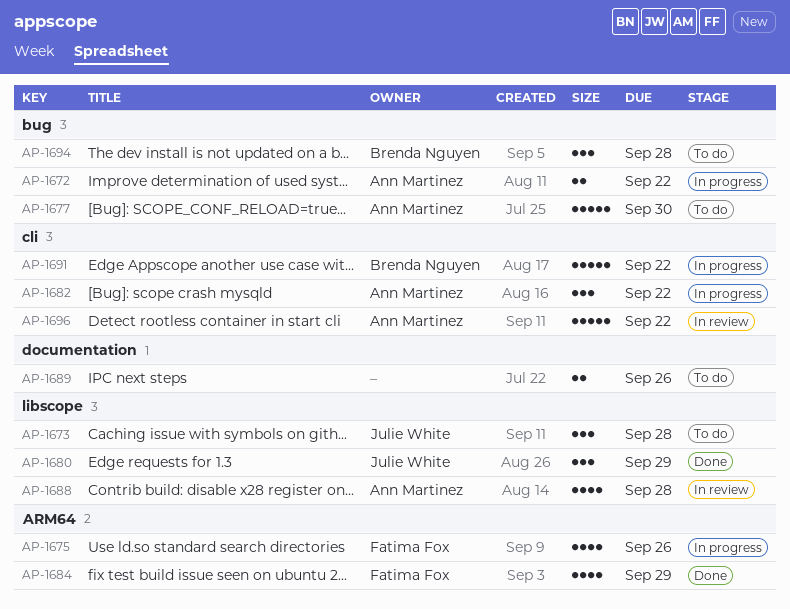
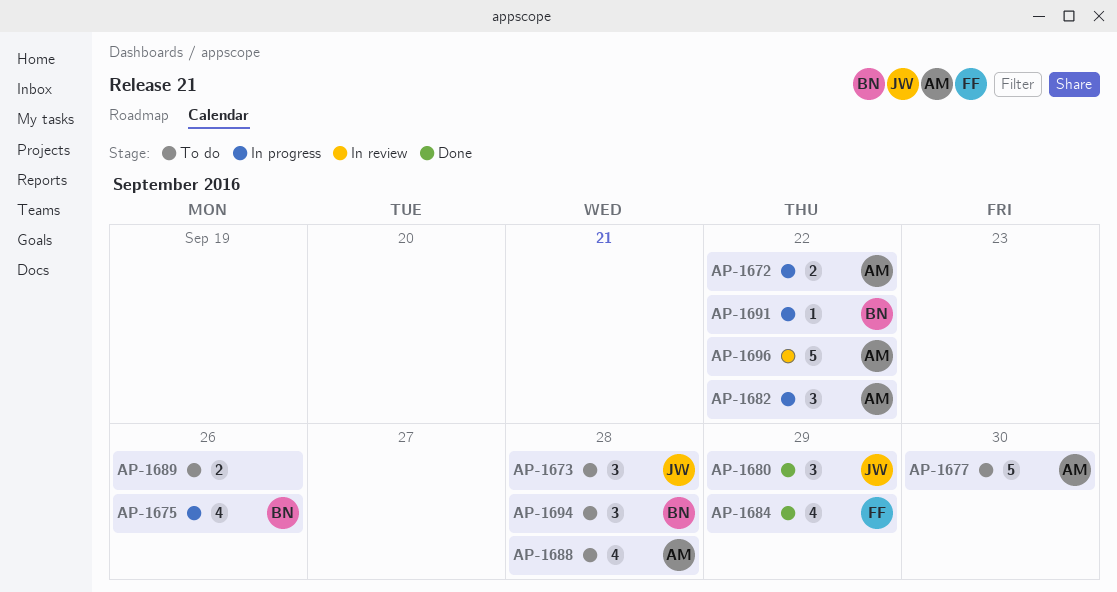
AP-1675, owner: Fatima Fox -> Brenda Nguyen
AP-1688, status: In review -> To do
AP-1691, estimate: 5 -> 1

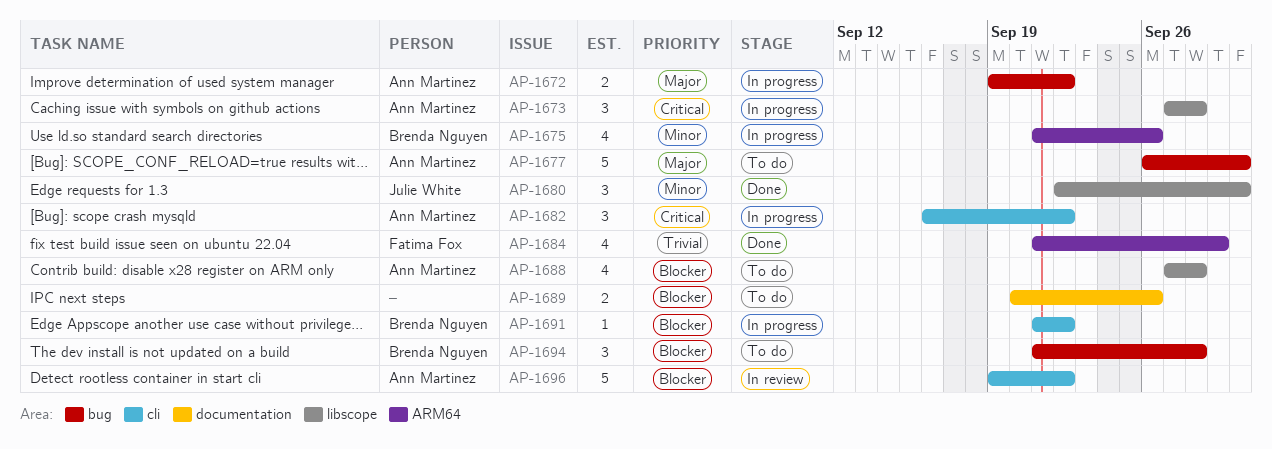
AP-1673, status: To do -> In progress
AP-1673, owner: Julie White -> Ann Martinez
AP-1680, due: Sep 29 -> Sep 30

